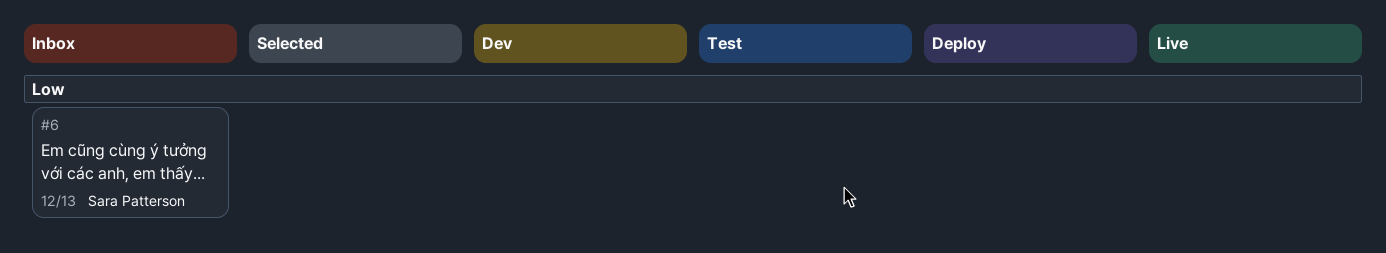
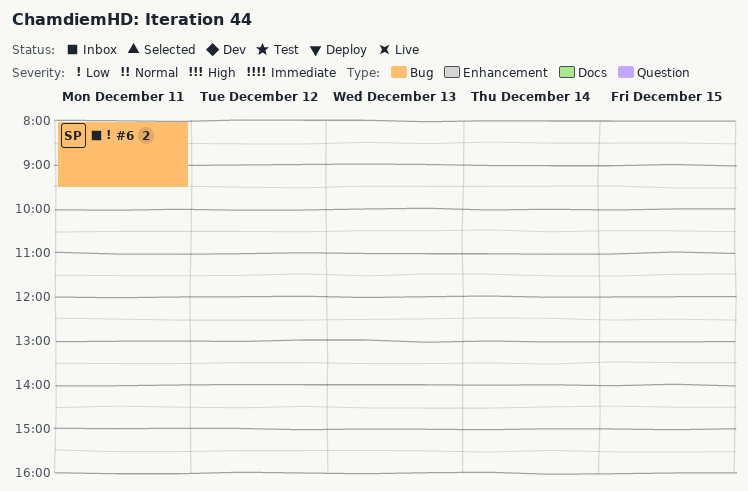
#6, day: Dec 13 -> Dec 11

